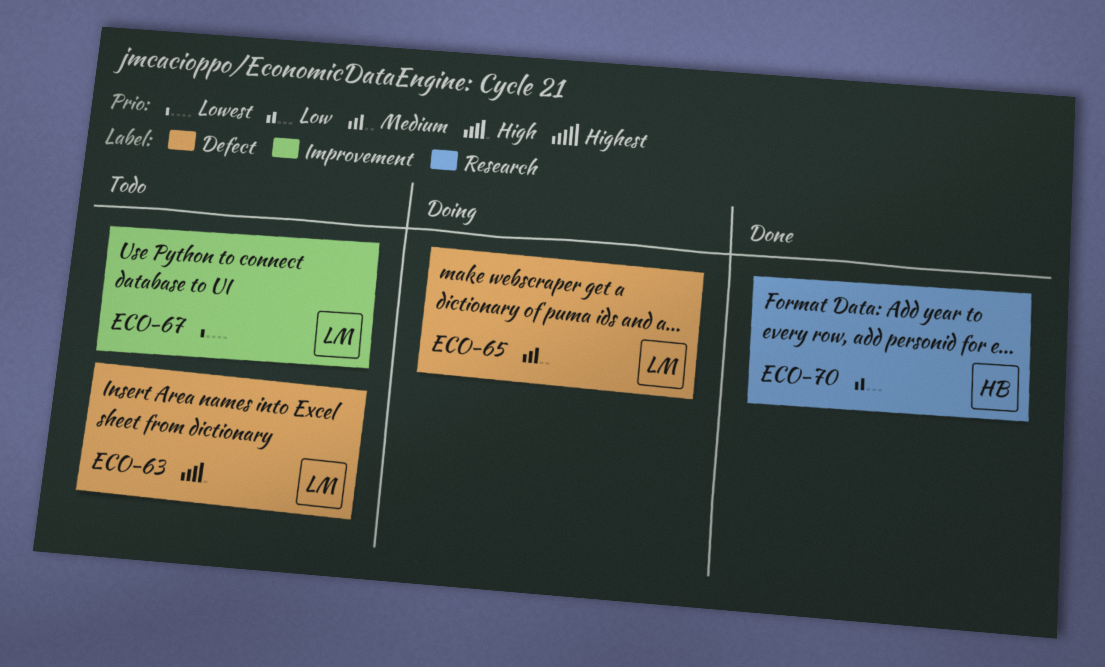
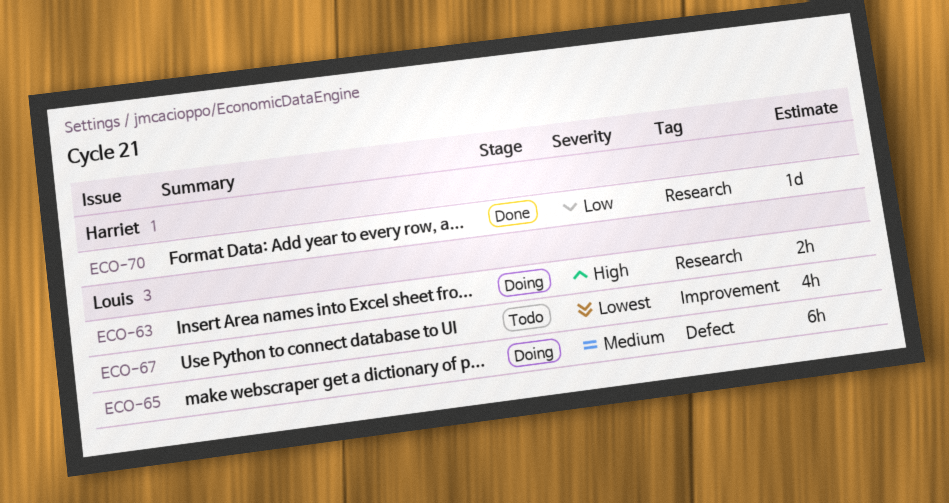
ECO-63, status: Todo -> Doing
ECO-63, label: Defect -> Research

